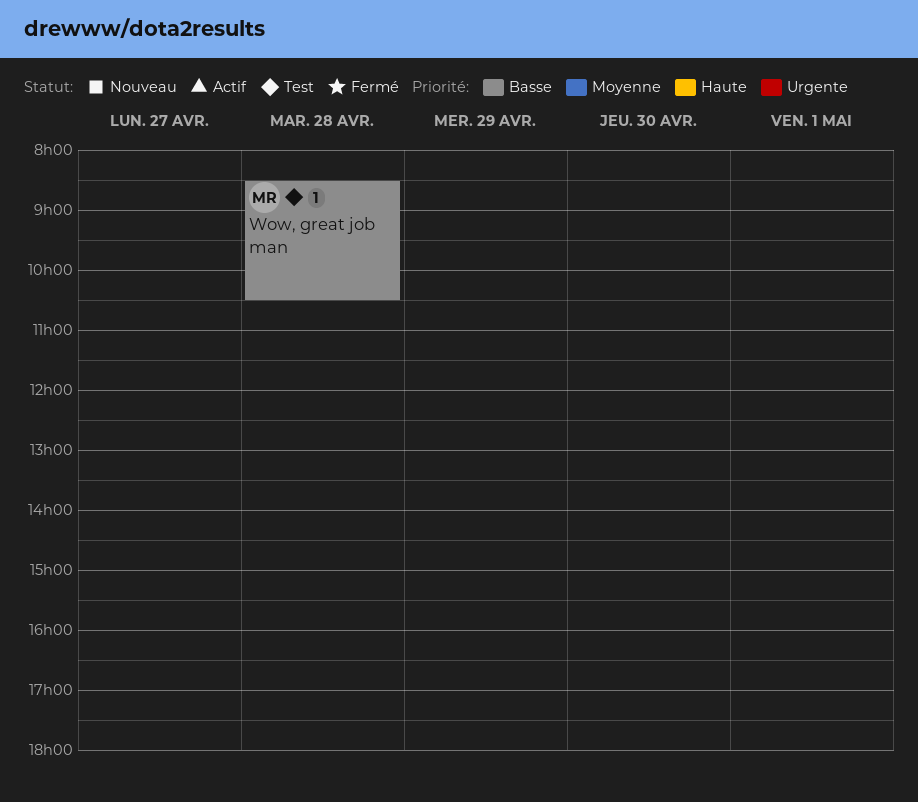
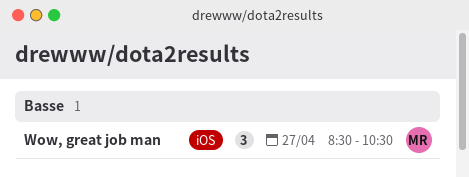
Wow, great job man, estimate: 1 -> 3
Wow, great job man, day: Apr 28 -> Apr 27

